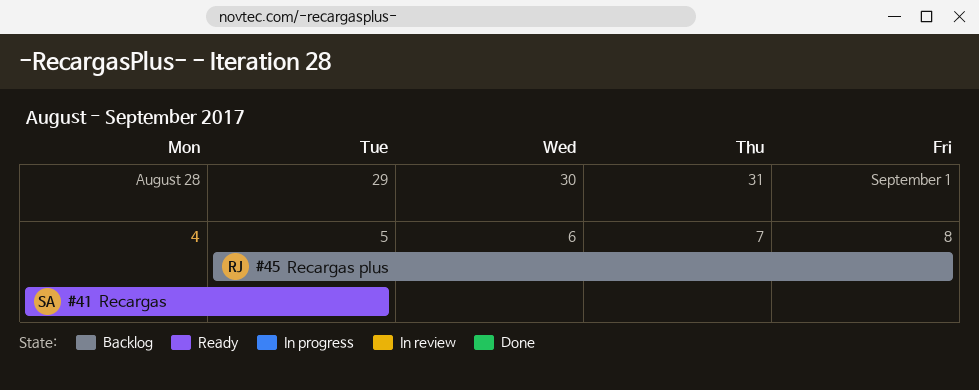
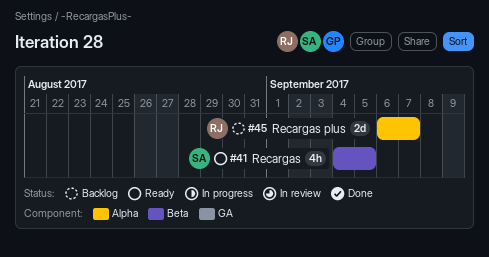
#45, start: Sep 5 -> Sep 6
#45, due: Sep 8 -> Sep 7

